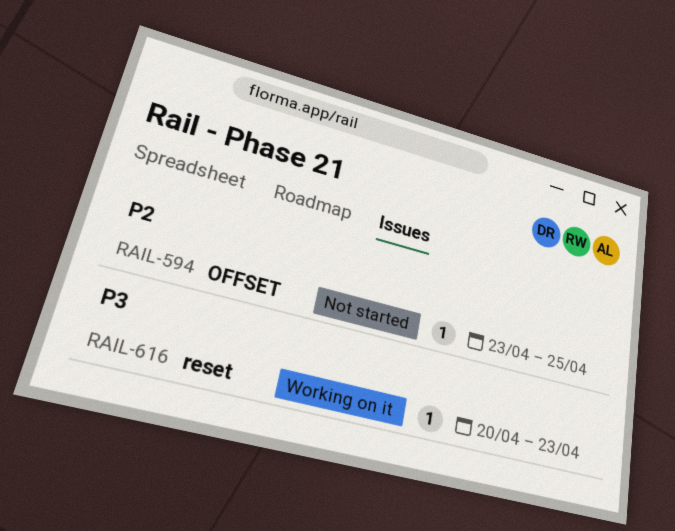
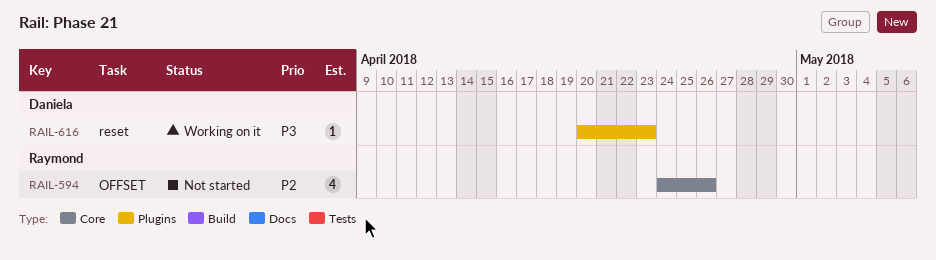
RAIL-594, estimate: 1 -> 4
RAIL-594, start: Apr 23 -> Apr 24
RAIL-594, due: Apr 25 -> Apr 26

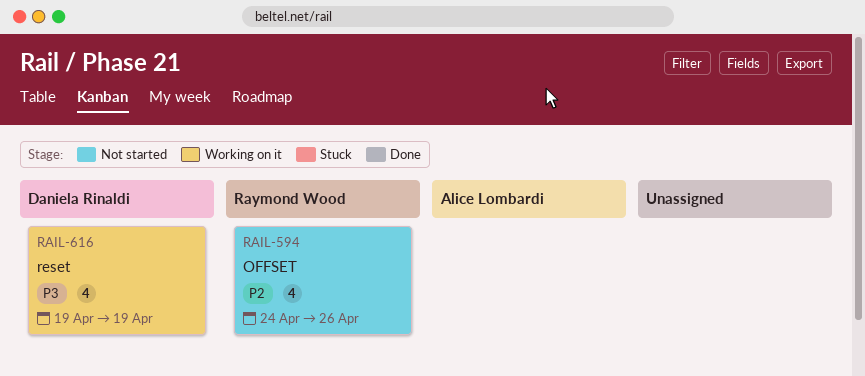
RAIL-616, estimate: 1 -> 4
RAIL-616, start: Apr 20 -> Apr 19
RAIL-616, due: Apr 23 -> Apr 19

